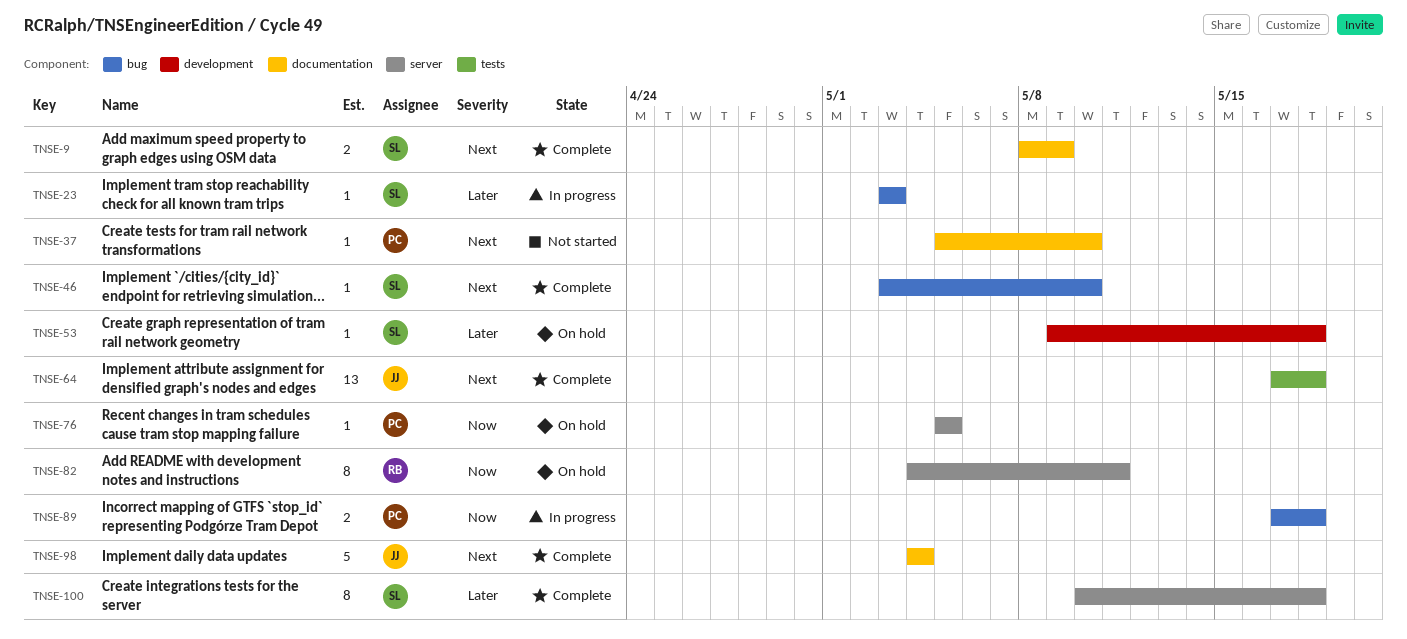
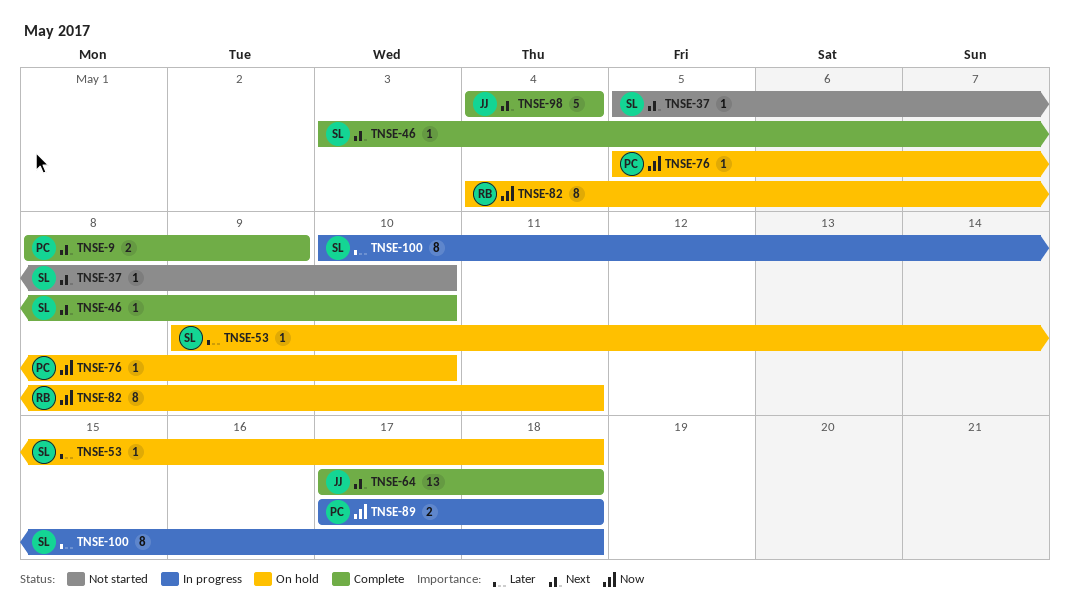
TNSE-9, owner: SL -> PC
TNSE-23: present -> none
TNSE-37, owner: PC -> SL
TNSE-76, due: May 5 -> May 10
TNSE-100, status: Complete -> In progress

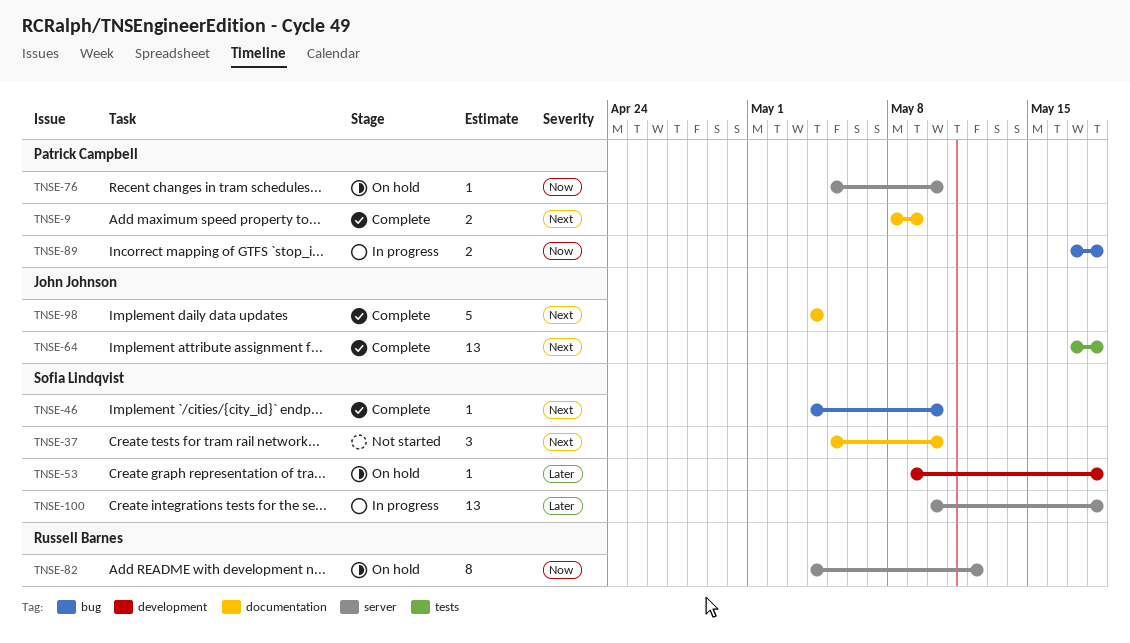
TNSE-37, estimate: 1 -> 3
TNSE-46, start: May 3 -> May 4
TNSE-82, due: May 11 -> May 12
TNSE-100, estimate: 8 -> 13

